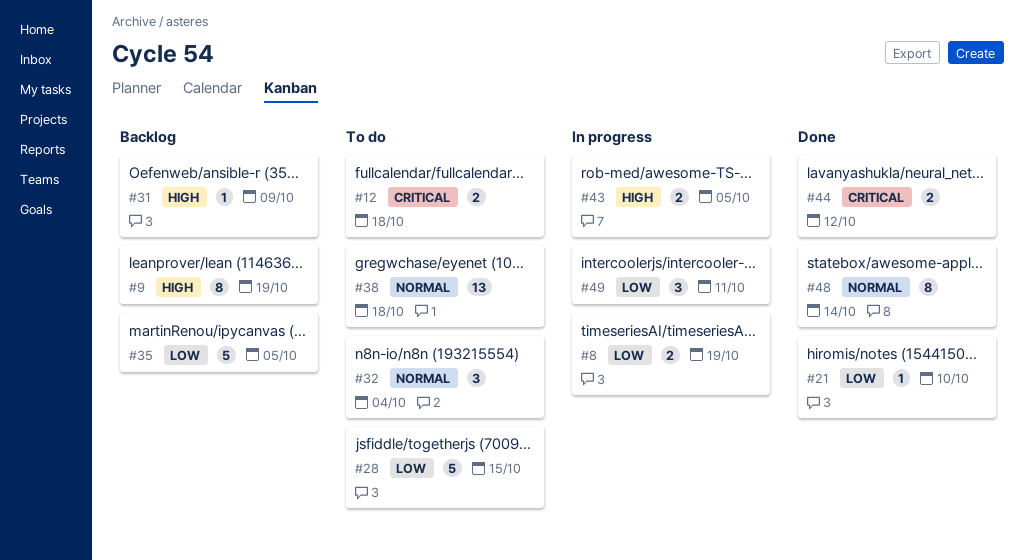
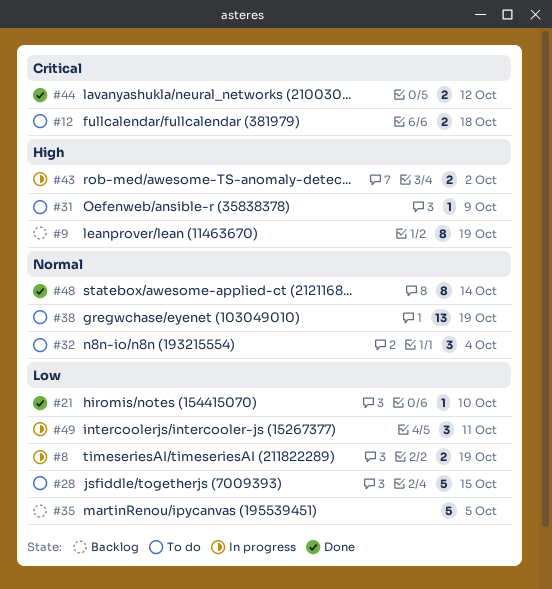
#31, status: Backlog -> To do
#38, due: Oct 18 -> Oct 19
#43, due: Oct 5 -> Oct 2

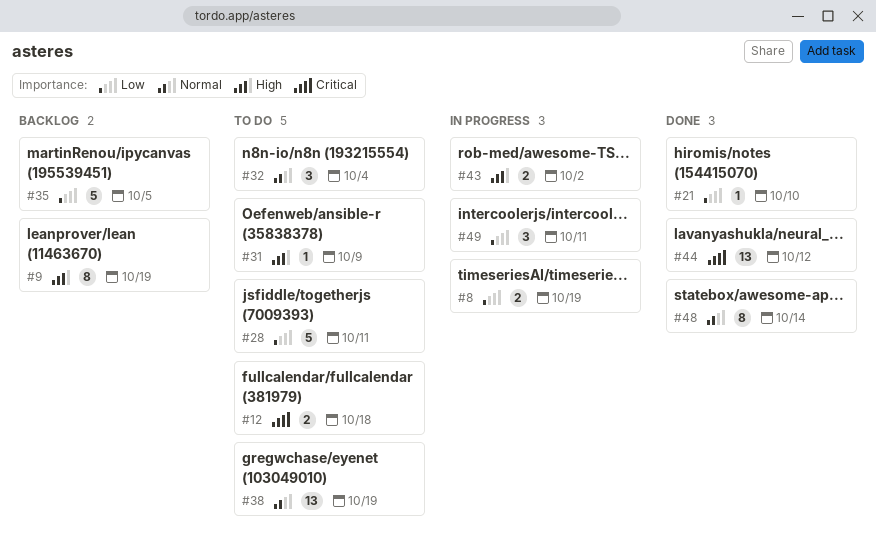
#28, due: Oct 15 -> Oct 11
#44, estimate: 2 -> 13

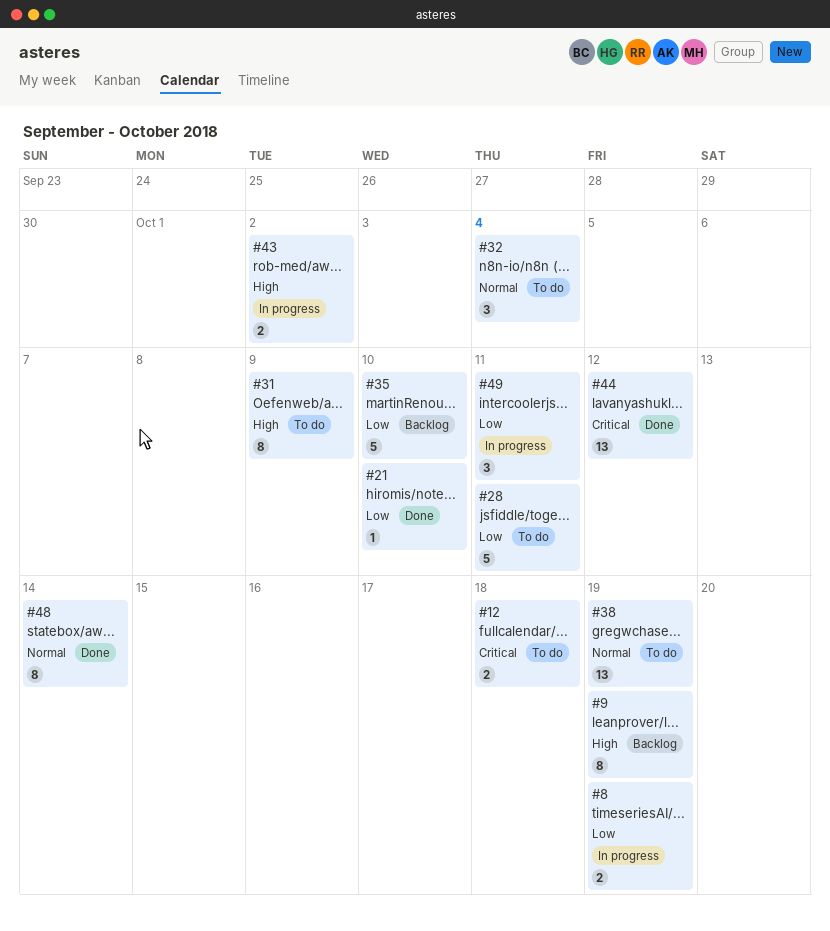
#31, estimate: 1 -> 8
#35, due: Oct 5 -> Oct 10

